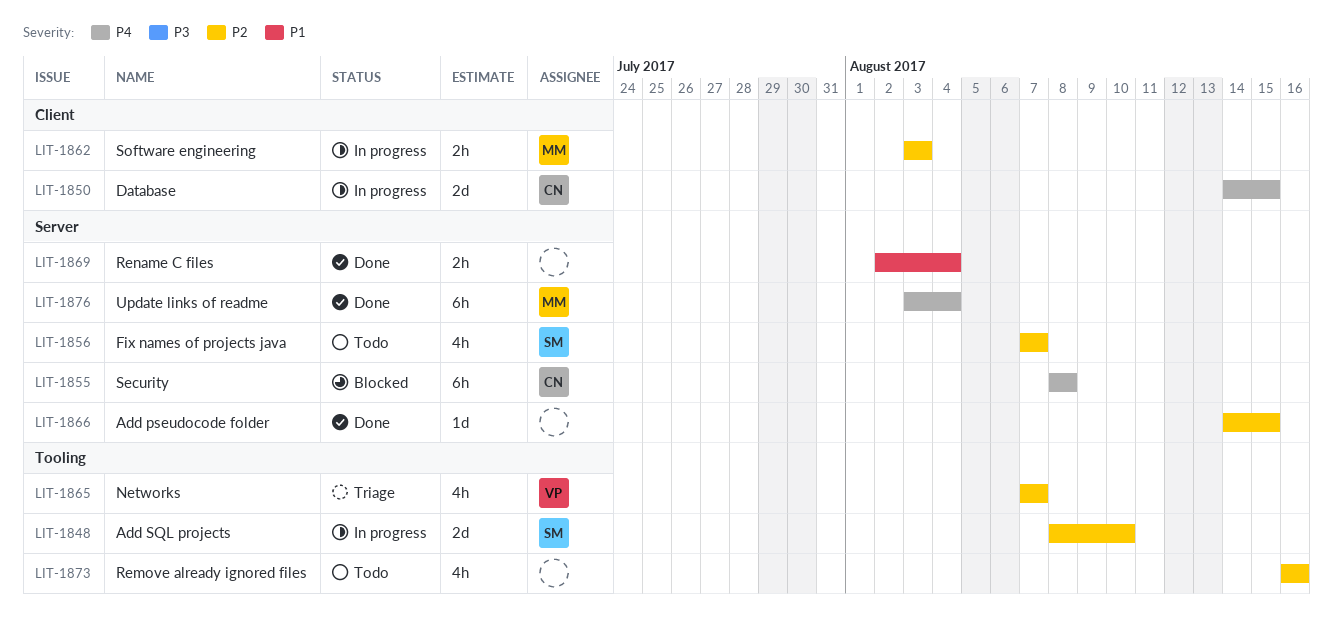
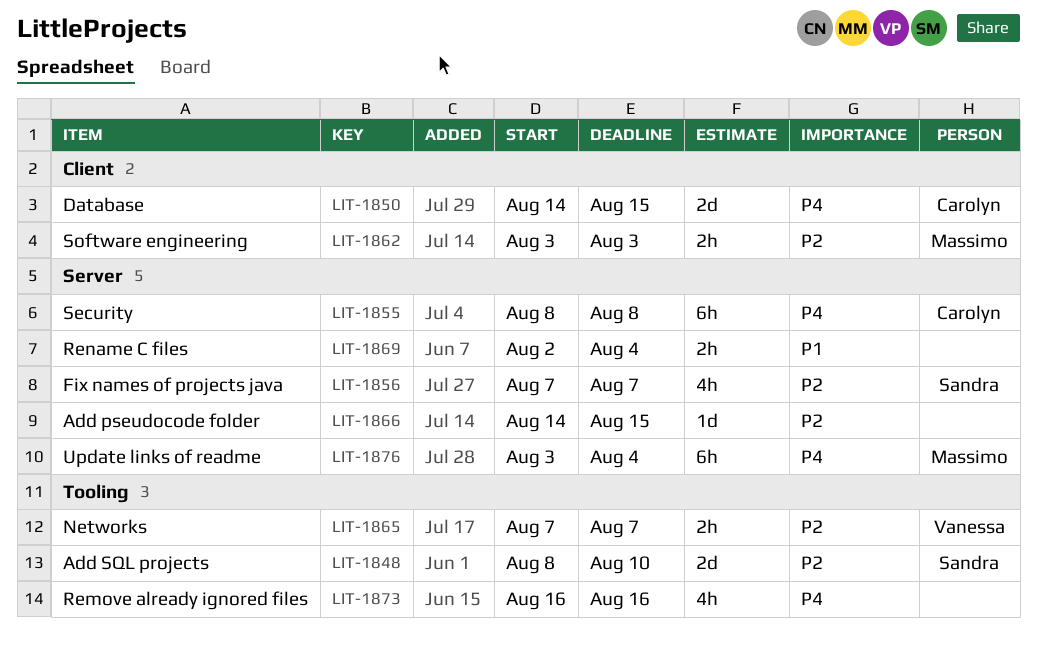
LIT-1865, estimate: 4h -> 2h
LIT-1873, priority: P2 -> P4

